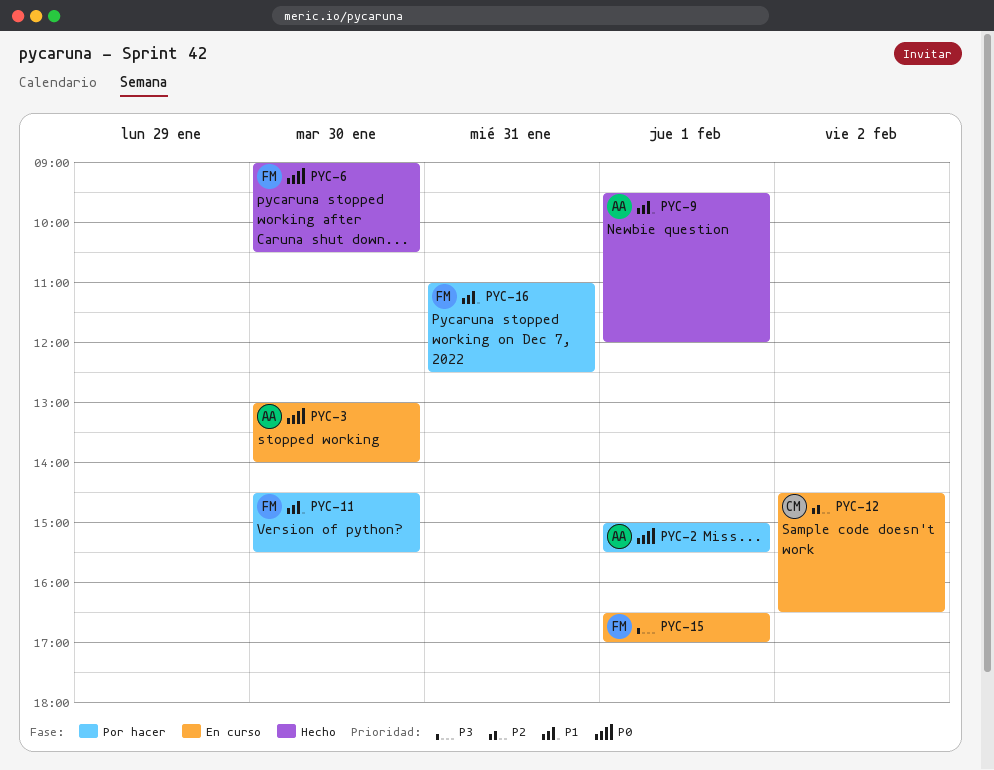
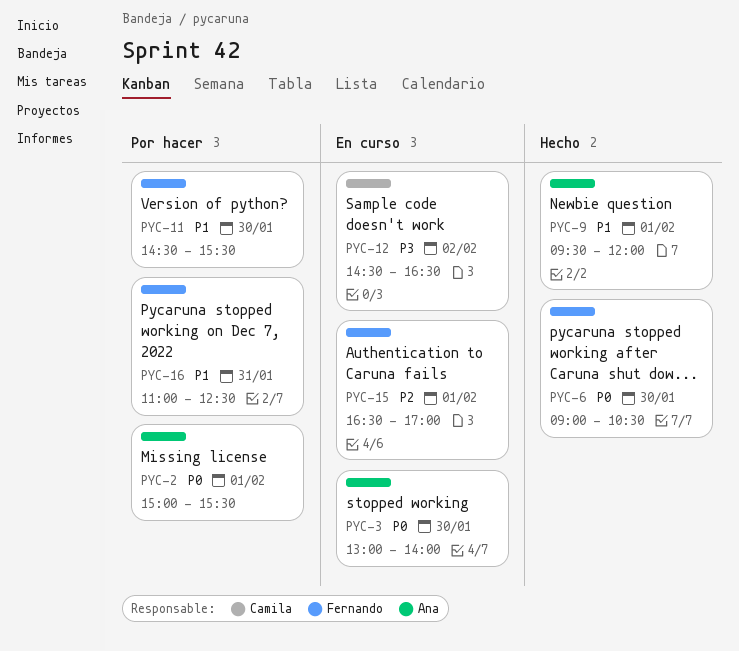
PYC-12, priority: P2 -> P3
PYC-15, priority: P3 -> P2

